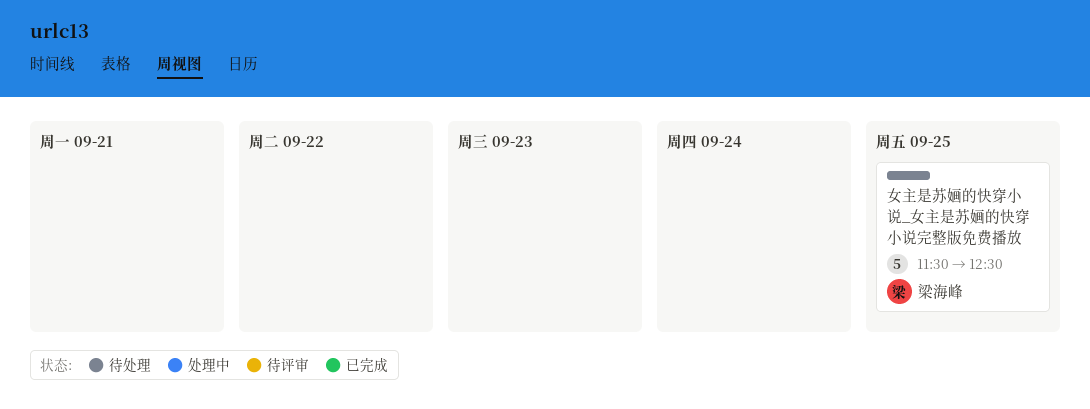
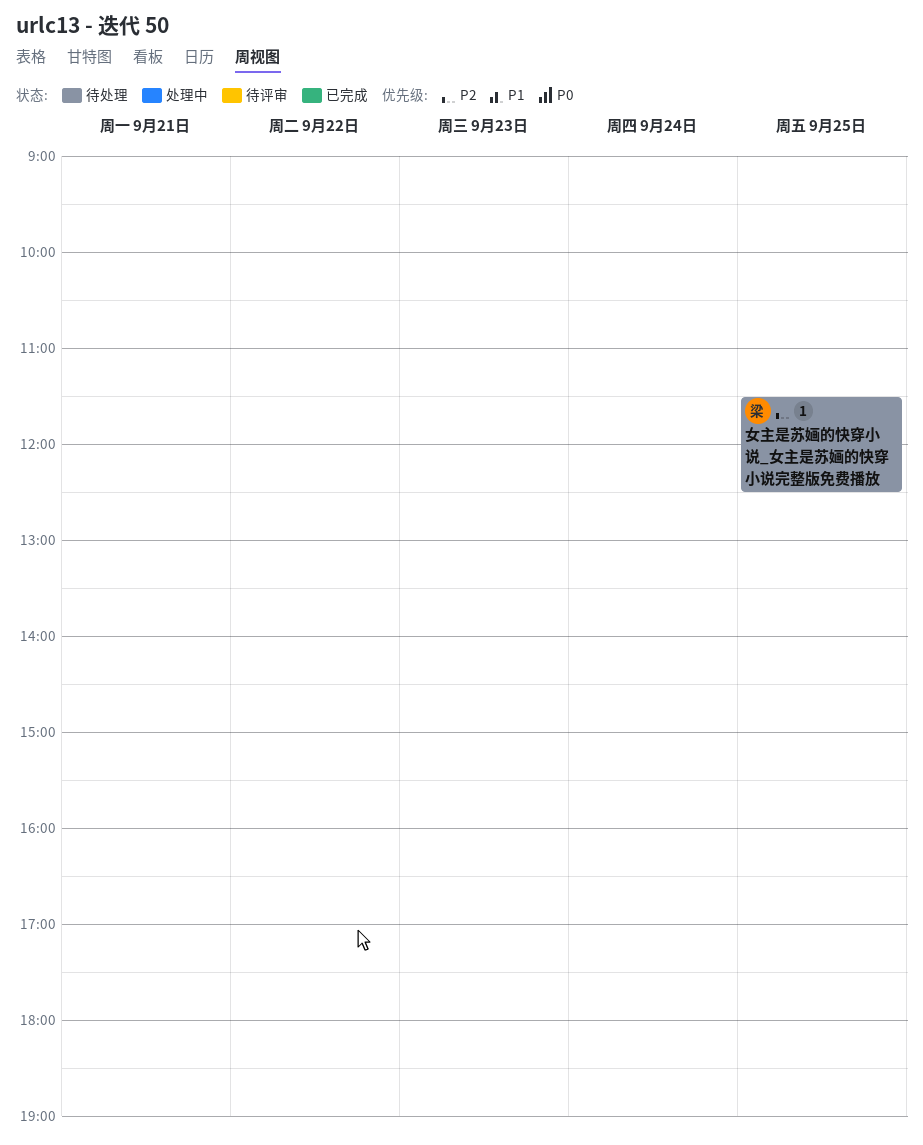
女主是苏婳的快穿小说_女主是苏婳的快穿小说完整版免费播放, estimate: 5 -> 1

